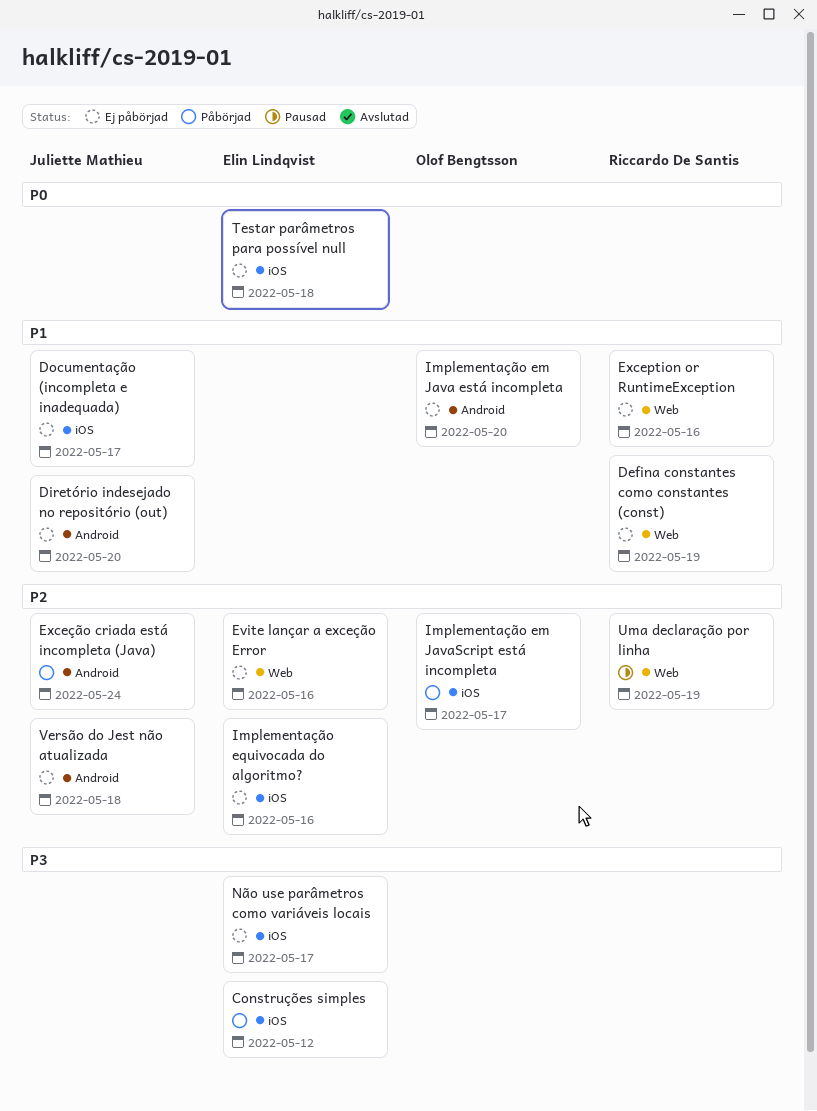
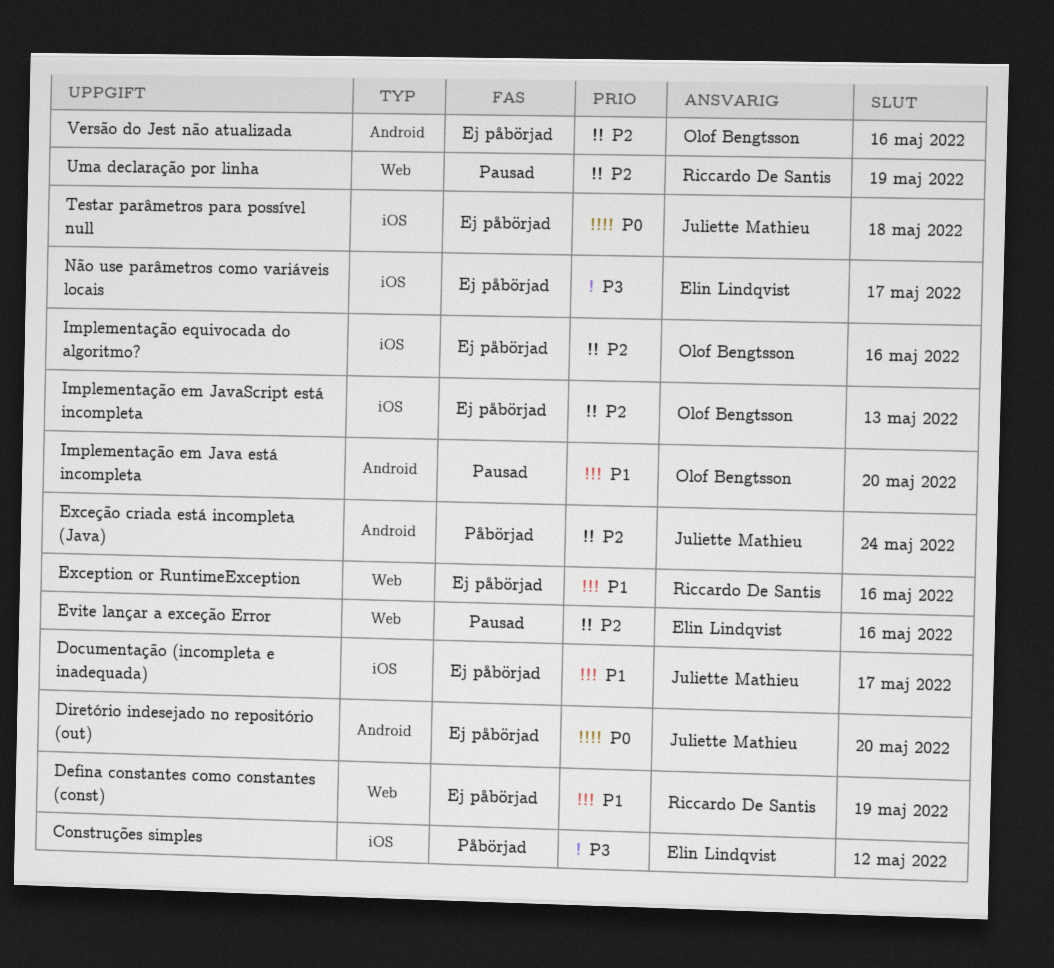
Diretório indesejado no repositório (out), priority: P1 -> P0
Evite lançar a exceção Error, status: Ej påbörjad -> Pausad
Implementação em Java está incompleta, status: Ej påbörjad -> Pausad
Implementação em JavaScript está incompleta, status: Påbörjad -> Ej påbörjad
Implementação em JavaScript está incompleta, due: May 17 -> May 13
Implementação equivocada do algoritmo?, owner: Elin Lindqvist -> Olof Bengtsson
Testar parâmetros para possível null, owner: Elin Lindqvist -> Juliette Mathieu
Versão do Jest não atualizada, owner: Juliette Mathieu -> Olof Bengtsson
Versão do Jest não atualizada, due: May 18 -> May 16

